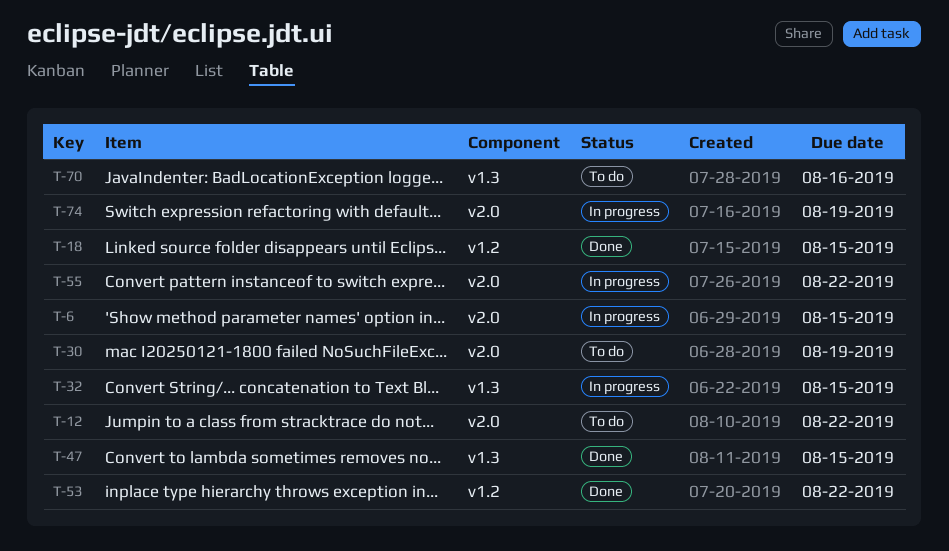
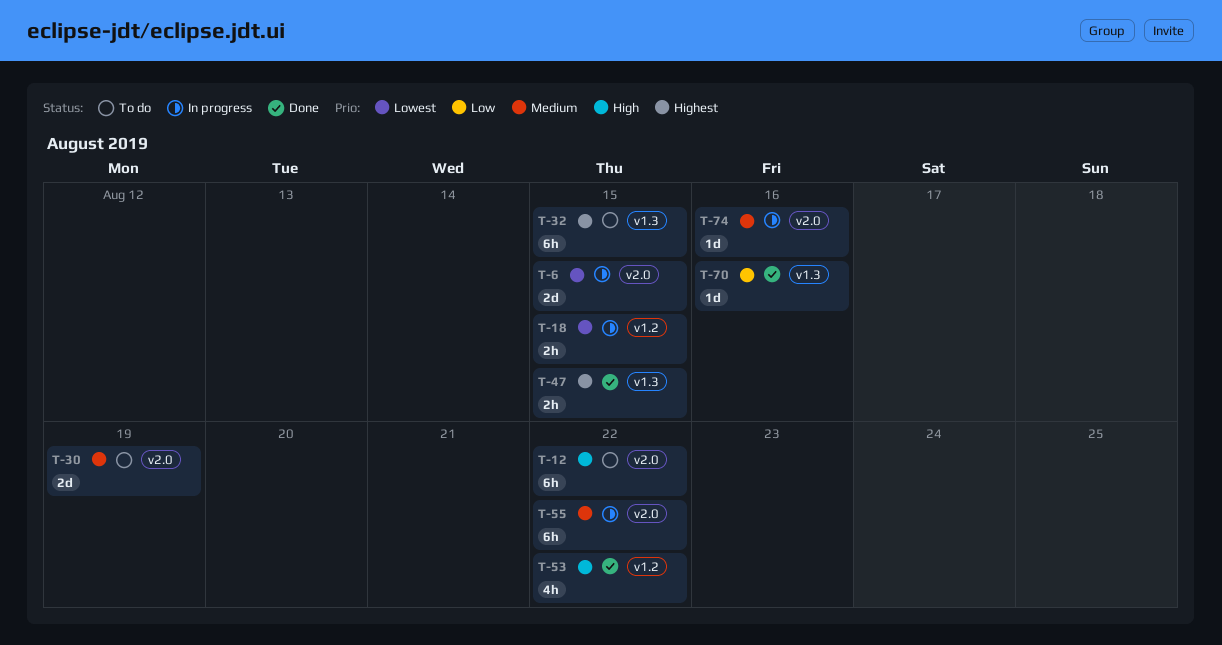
T-18, status: Done -> In progress
T-32, status: In progress -> To do
T-70, status: To do -> Done
T-74, due: Aug 19 -> Aug 16

